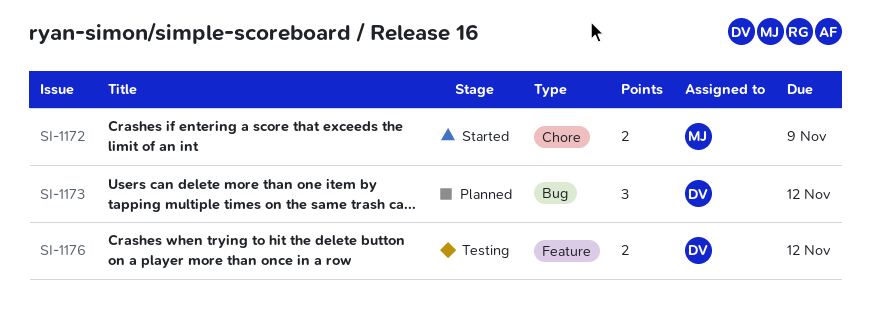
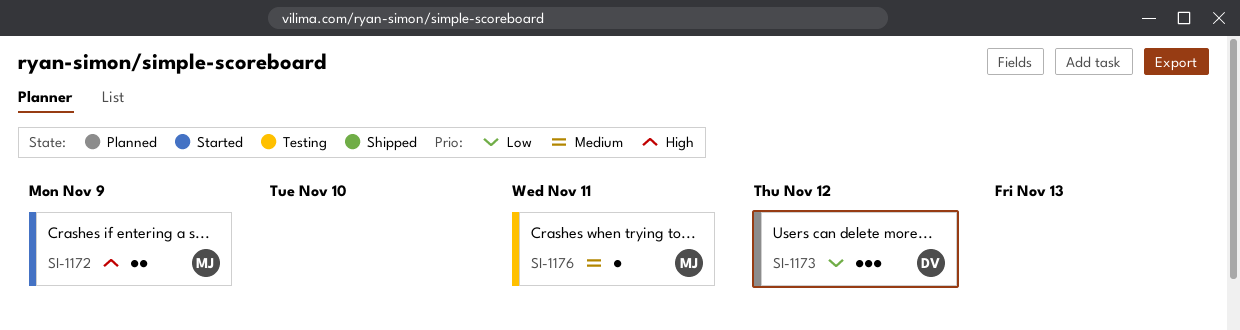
SI-1176, owner: DV -> MJ
SI-1176, estimate: 2 -> 1
SI-1176, due: Nov 12 -> Nov 11

